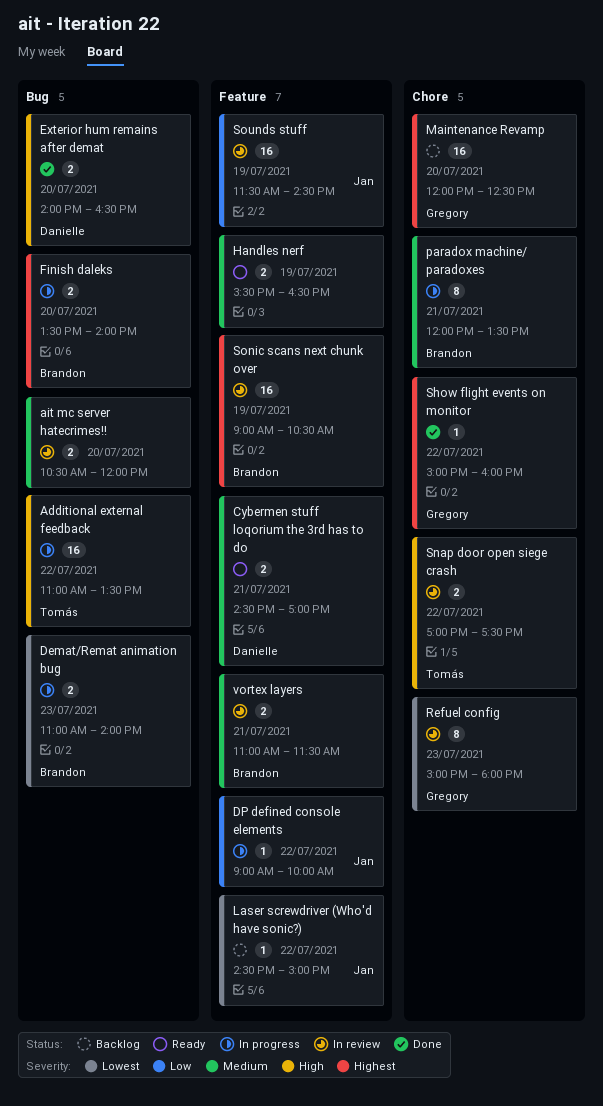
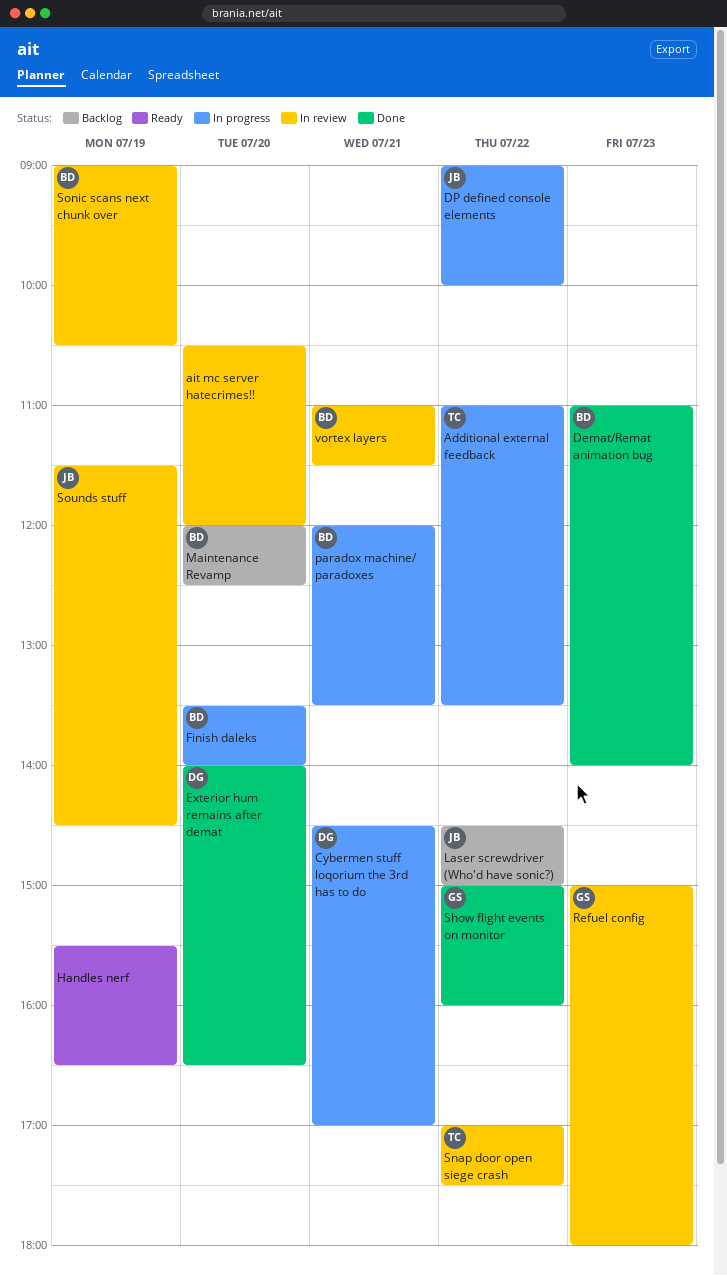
Cybermen stuff loqorium the 3rd has to do, status: Ready -> In progress
Demat/Remat animation bug, status: In progress -> Done
Maintenance Revamp, owner: Gregory -> Brandon

